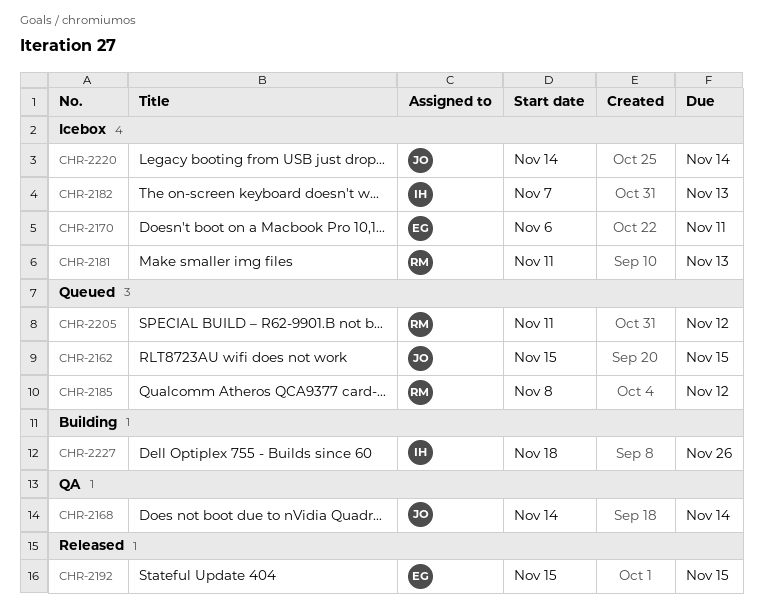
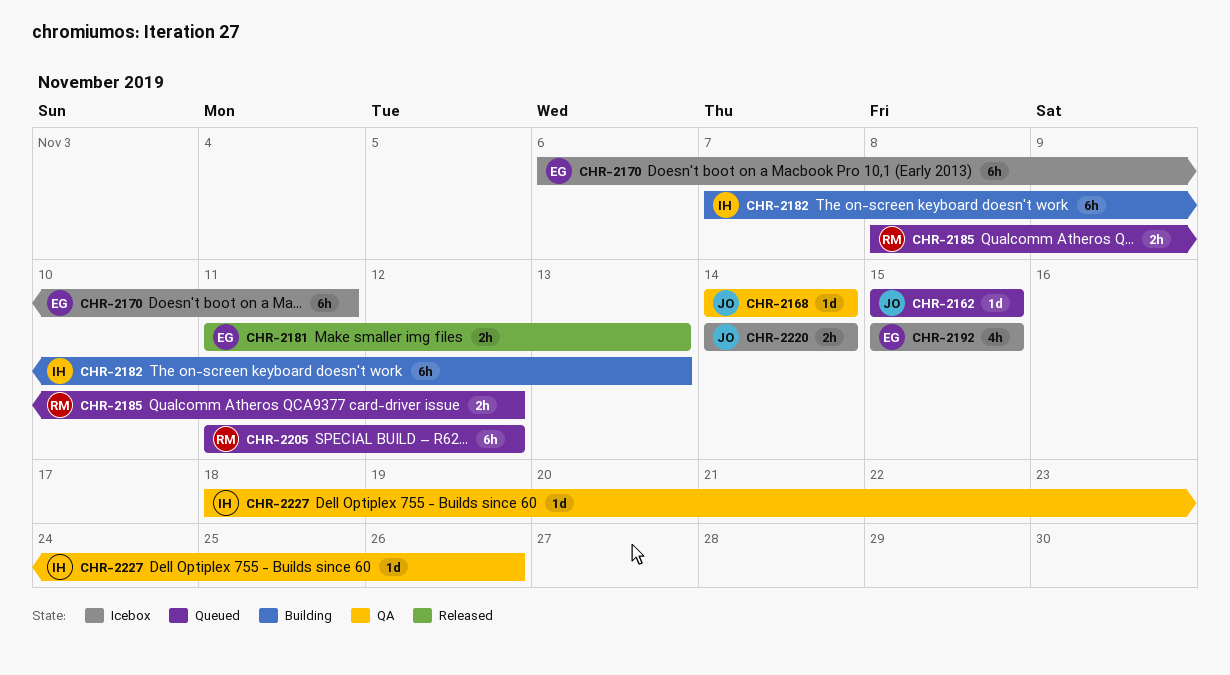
CHR-2181, status: Icebox -> Released
CHR-2181, owner: RM -> EG
CHR-2182, status: Icebox -> Building
CHR-2192, status: Released -> Icebox
CHR-2227, status: Building -> QA

